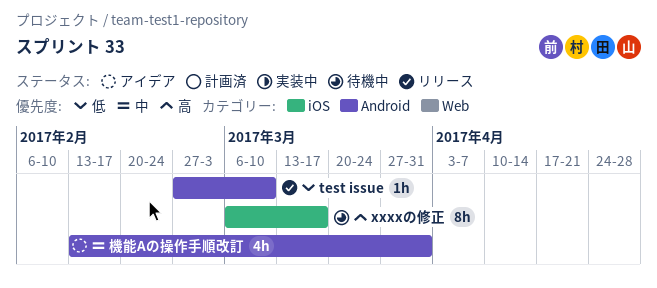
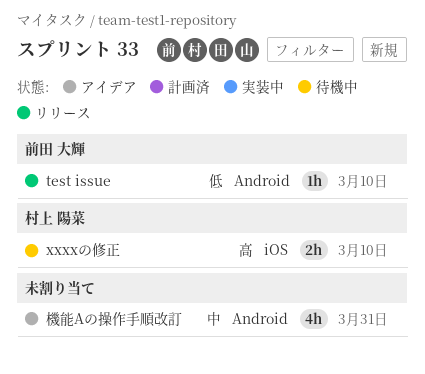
xxxxの修正, estimate: 8h -> 2h
xxxxの修正, due: Mar 17 -> Mar 10

